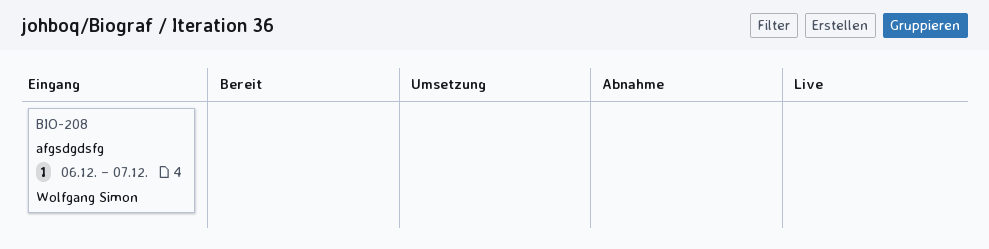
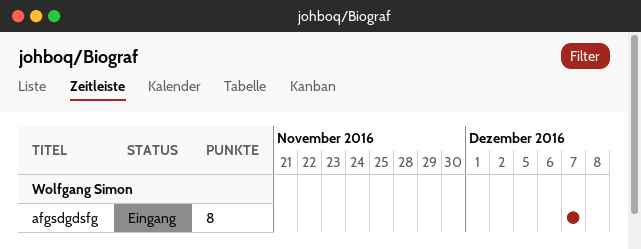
afgsdgdsfg, estimate: 1 -> 8
afgsdgdsfg, start: Dec 6 -> Dec 7

